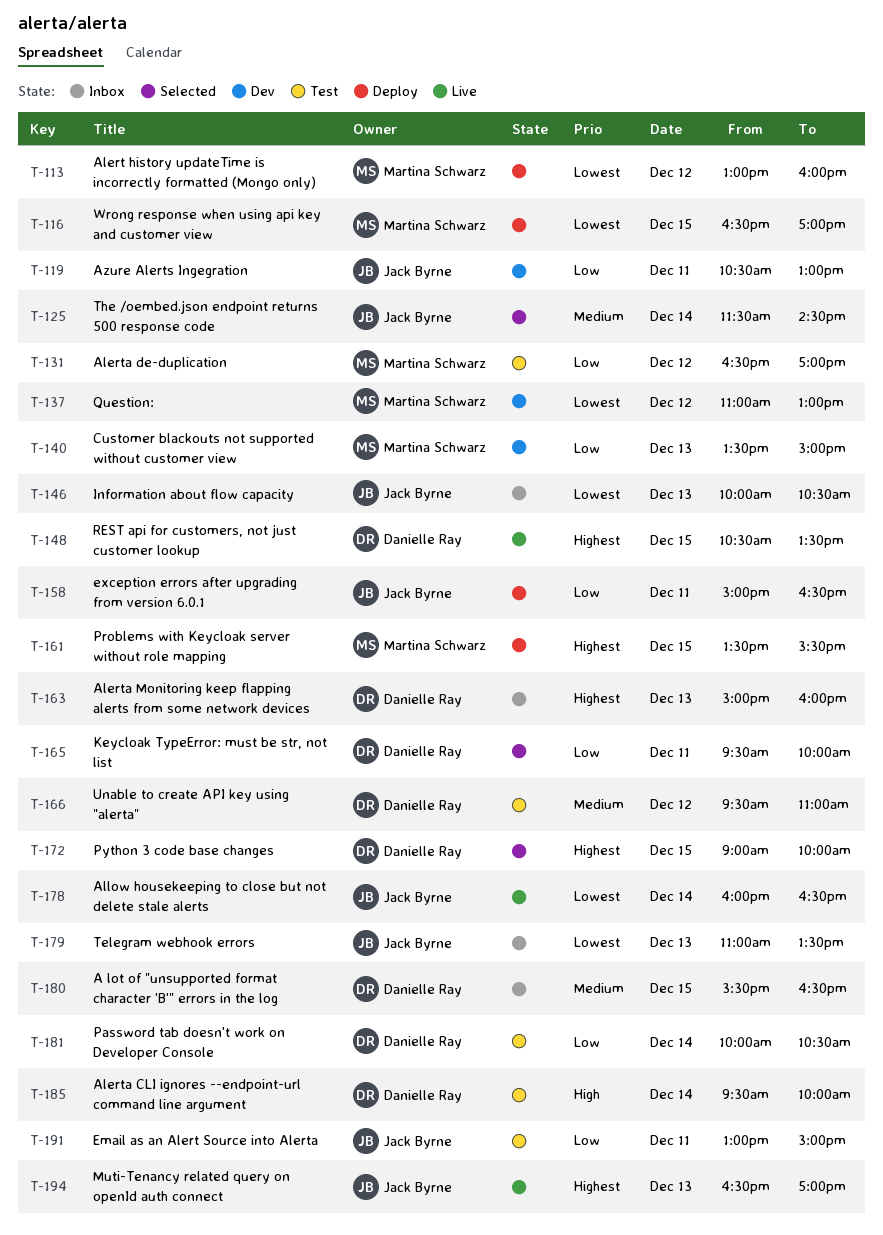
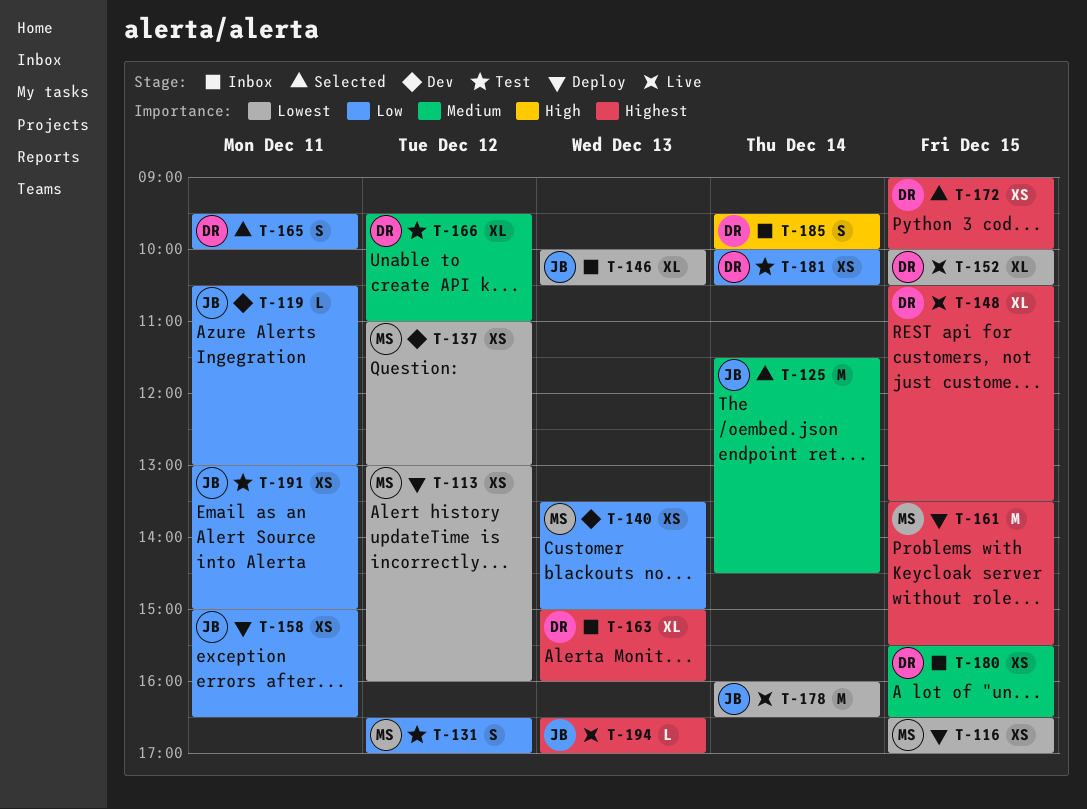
T-152: none -> present
T-179: present -> none
T-185, status: Test -> Inbox

